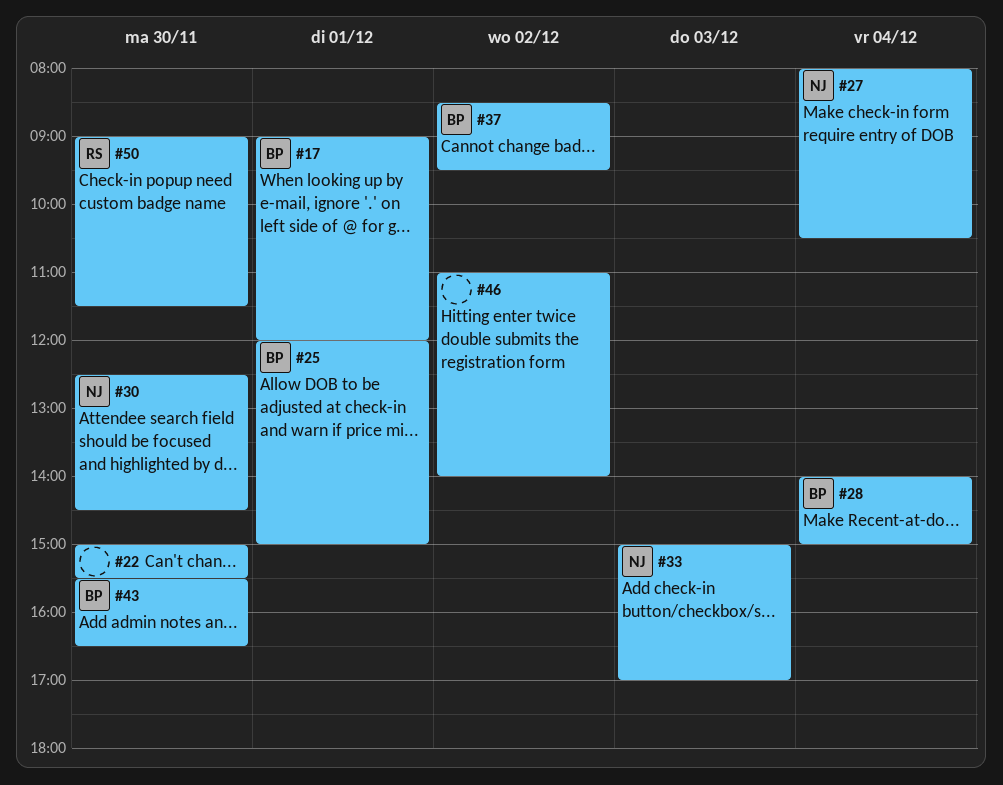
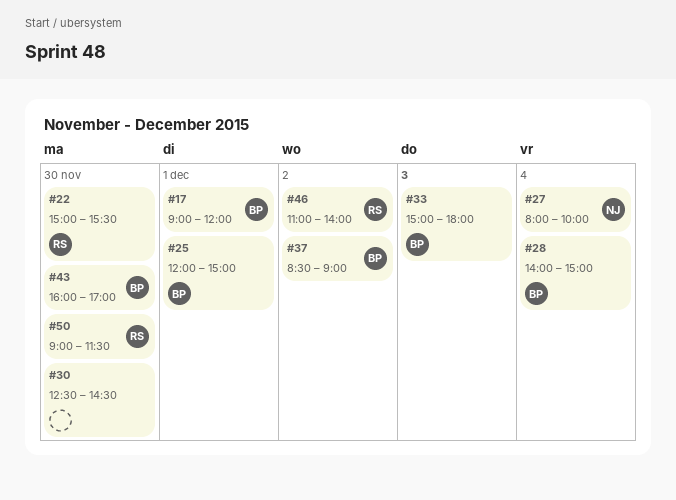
#22, owner: none -> RS
#27, ends: 10:30 -> 10:00
#30, owner: NJ -> none
#33, owner: NJ -> BP
#33, ends: 17:00 -> 18:00
#37, ends: 09:30 -> 09:00
#43, begins: 15:30 -> 16:00
#43, ends: 16:30 -> 17:00
#46, owner: none -> RS

